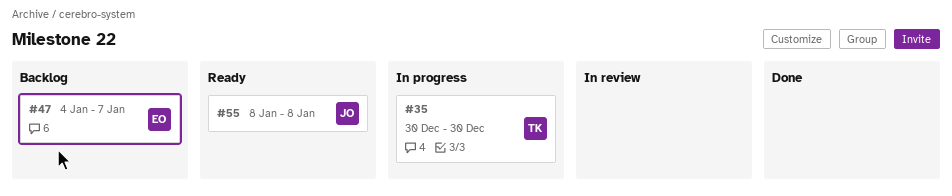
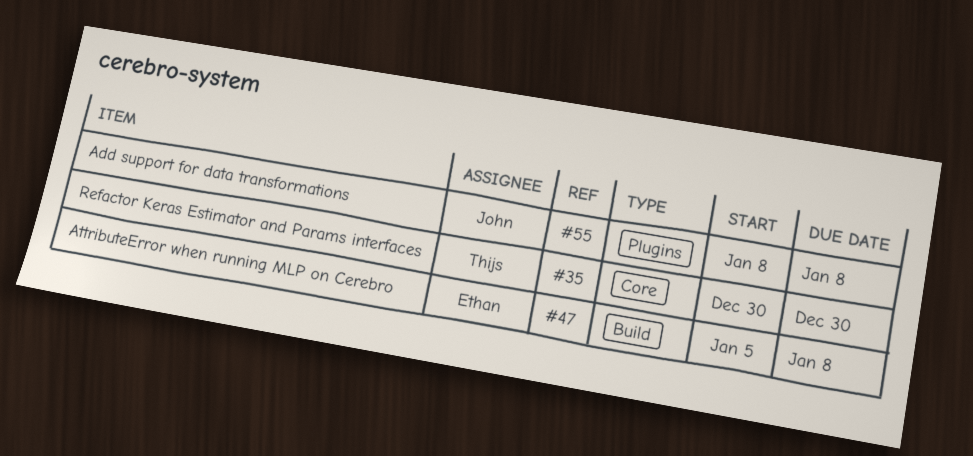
#47, start: Jan 4 -> Jan 5
#47, due: Jan 7 -> Jan 8

